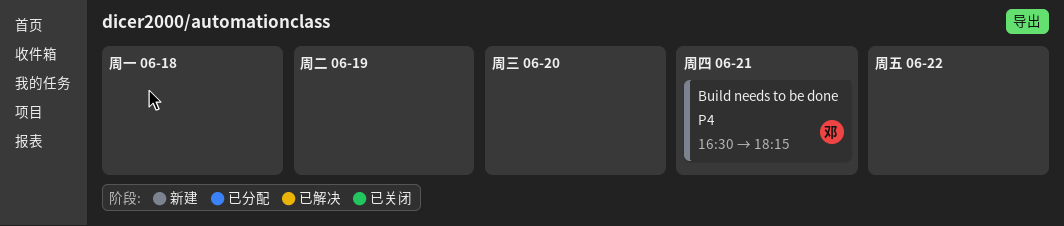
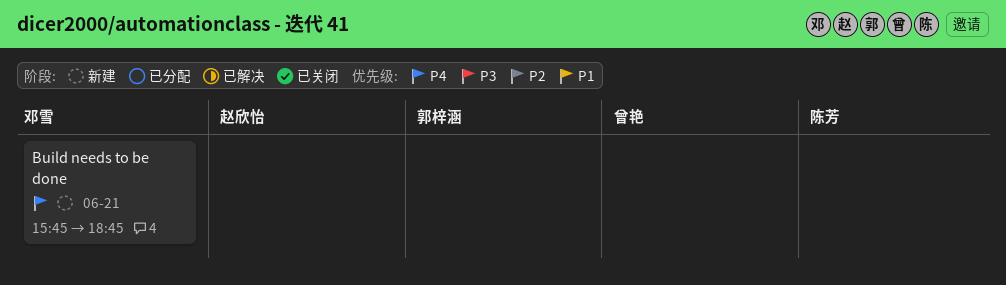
Build needs to be done, begins: 16:30 -> 15:45
Build needs to be done, ends: 18:15 -> 18:45

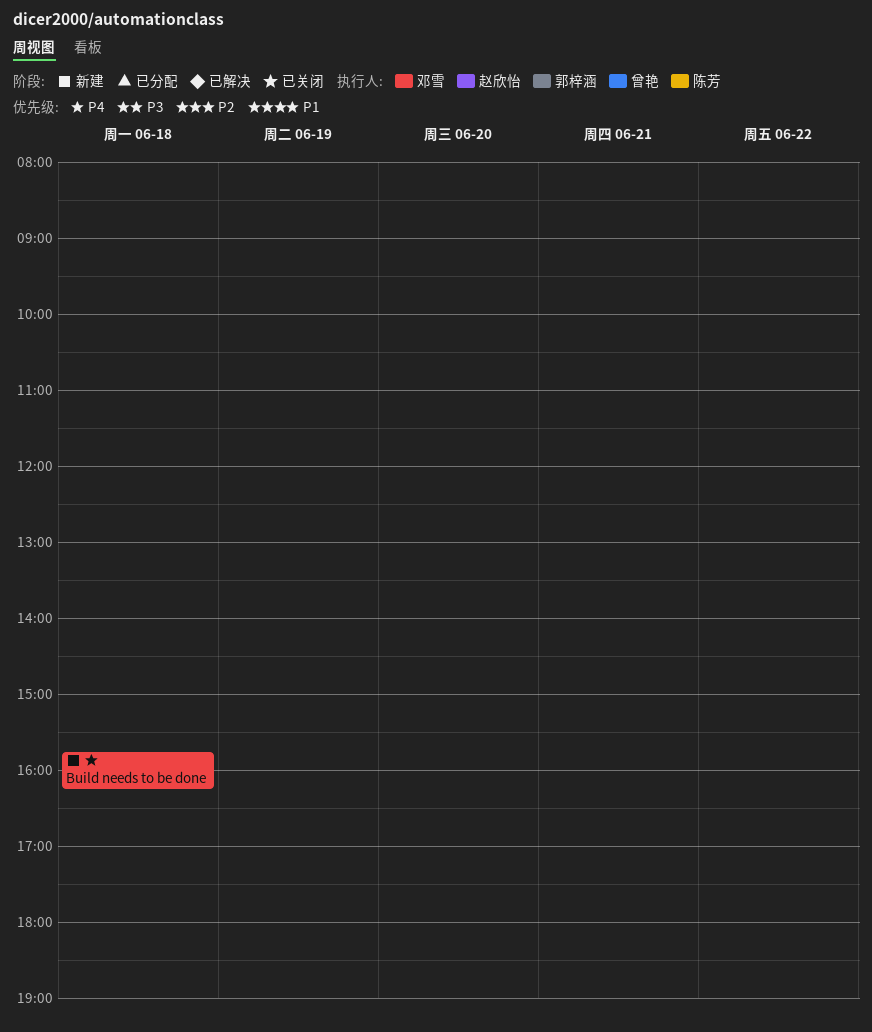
Build needs to be done, day: Jun 21 -> Jun 18
Build needs to be done, ends: 18:45 -> 16:15

